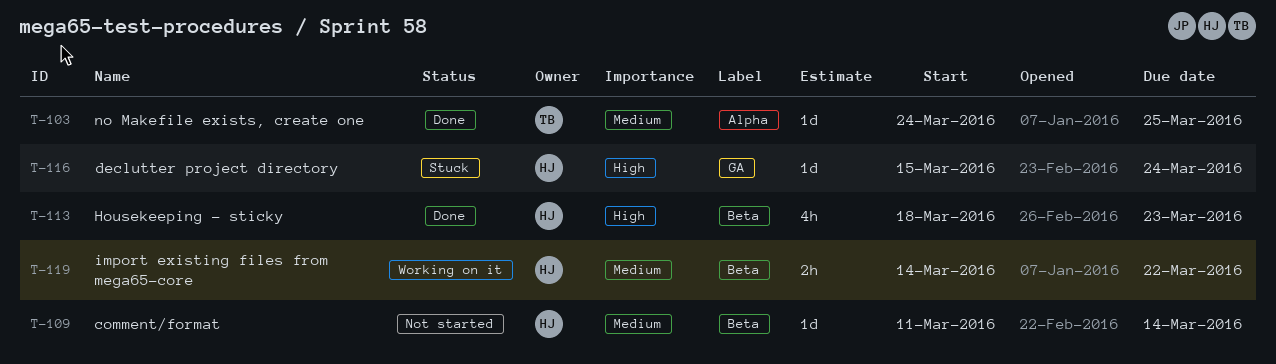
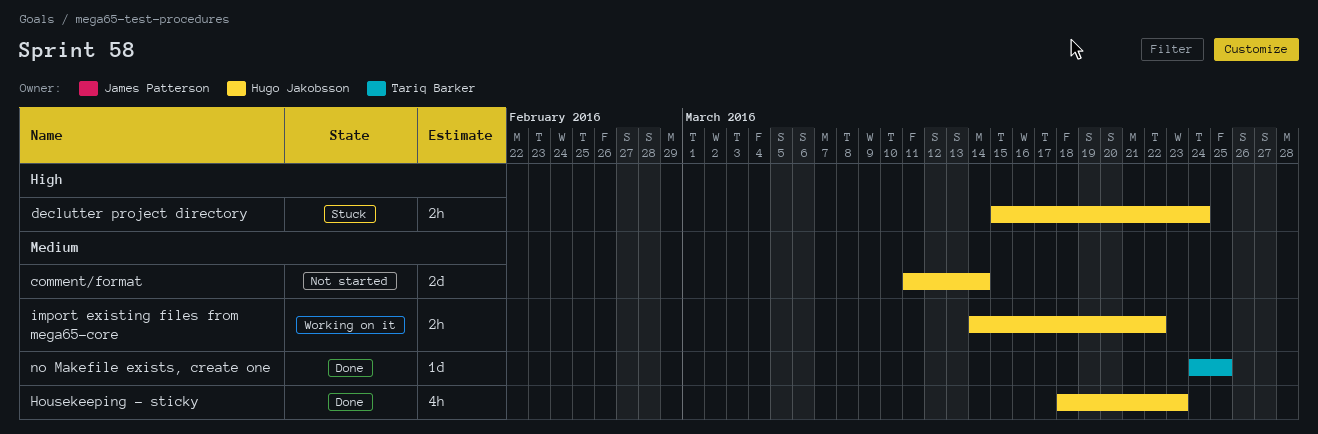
comment/format, estimate: 1d -> 2d
declutter project directory, estimate: 1d -> 2h
Housekeeping - sticky, priority: High -> Medium

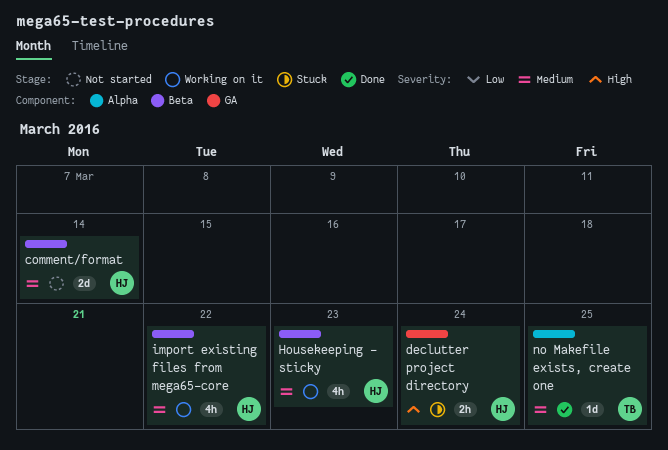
Housekeeping - sticky, status: Done -> Working on it
import existing files from mega65-core, estimate: 2h -> 4h

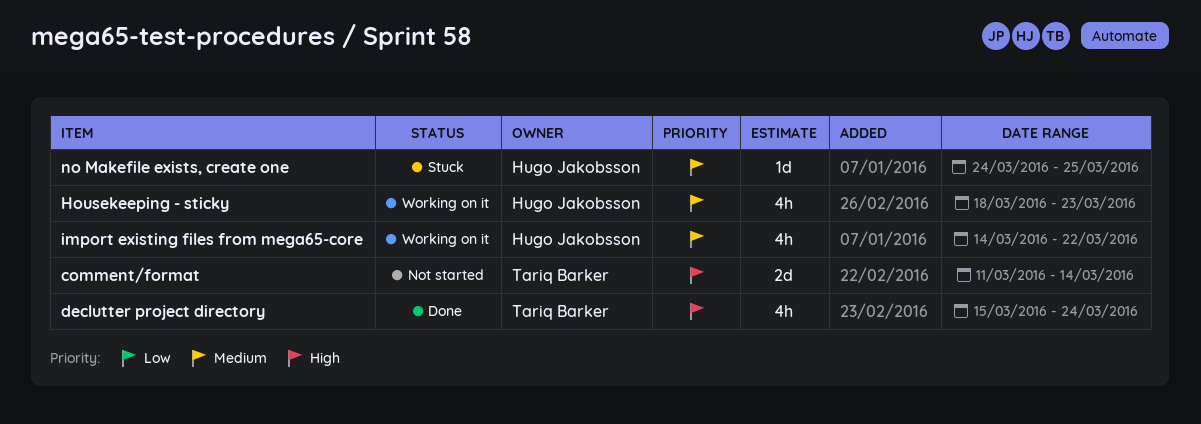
comment/format, owner: Hugo Jakobsson -> Tariq Barker
comment/format, priority: Medium -> High
declutter project directory, status: Stuck -> Done
declutter project directory, owner: Hugo Jakobsson -> Tariq Barker
declutter project directory, estimate: 2h -> 4h
no Makefile exists, create one, status: Done -> Stuck
no Makefile exists, create one, owner: Tariq Barker -> Hugo Jakobsson

